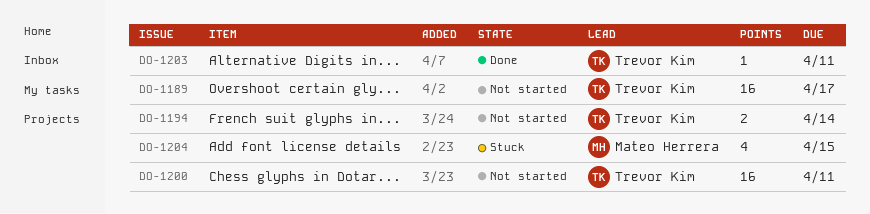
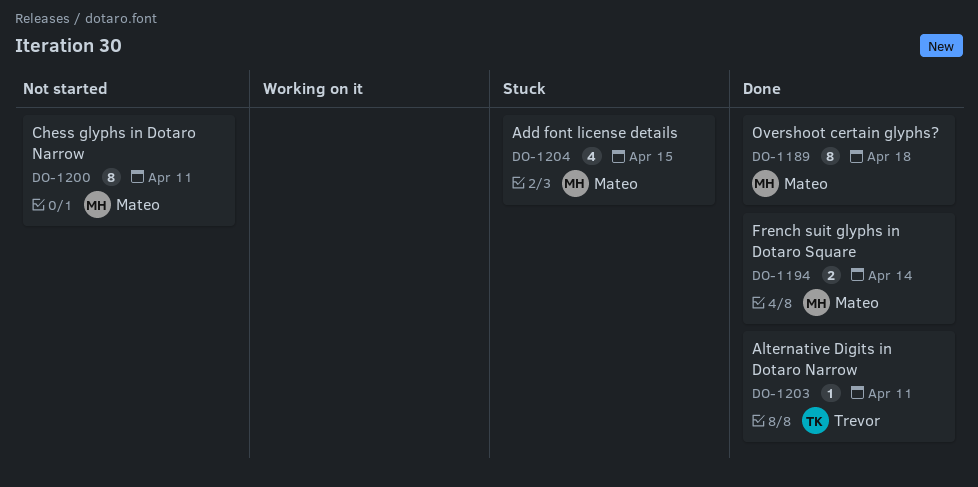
DO-1189, status: Not started -> Done
DO-1189, owner: Trevor Kim -> Mateo Herrera
DO-1189, estimate: 16 -> 8
DO-1189, due: Apr 17 -> Apr 18
DO-1194, status: Not started -> Done
DO-1194, owner: Trevor Kim -> Mateo Herrera
DO-1200, owner: Trevor Kim -> Mateo Herrera
DO-1200, estimate: 16 -> 8

